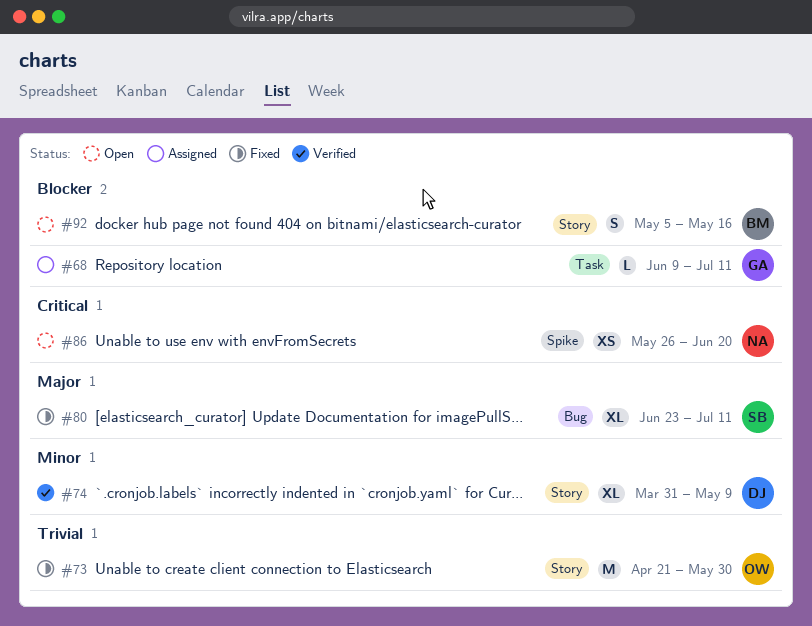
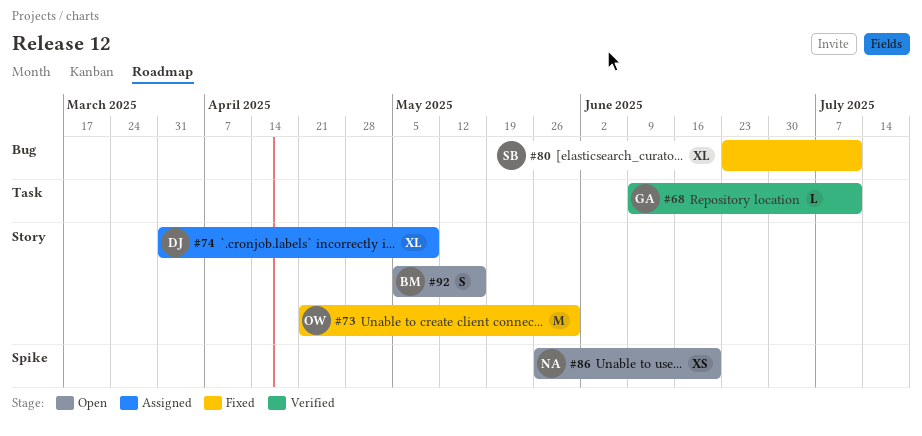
#68, status: Assigned -> Verified
#74, status: Verified -> Assigned

